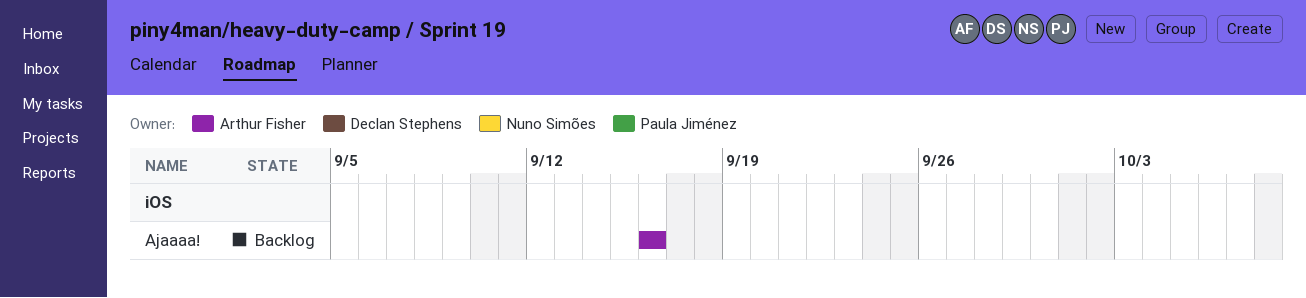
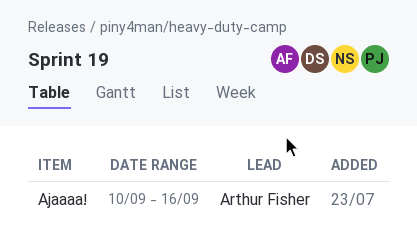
Ajaaaa!, start: Sep 16 -> Sep 10

